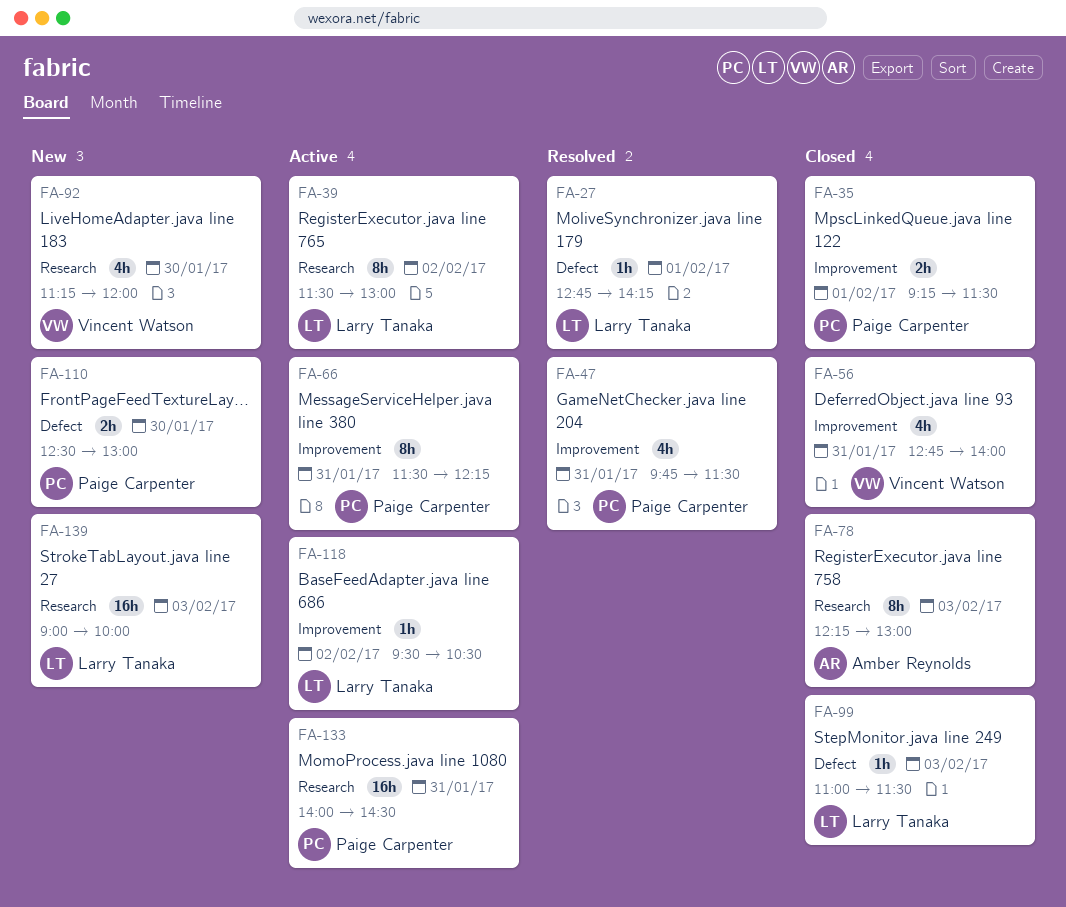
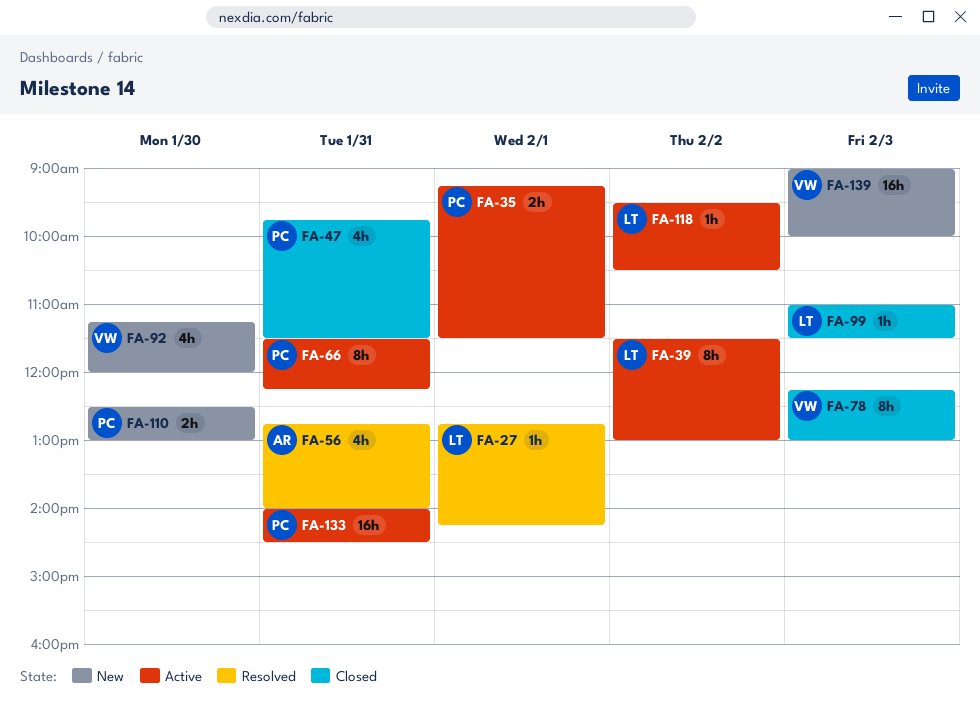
FA-35, status: Closed -> Active
FA-47, status: Resolved -> Closed
FA-56, status: Closed -> Resolved
FA-56, owner: Vincent Watson -> Amber Reynolds
FA-78, owner: Amber Reynolds -> Vincent Watson
FA-139, owner: Larry Tanaka -> Vincent Watson

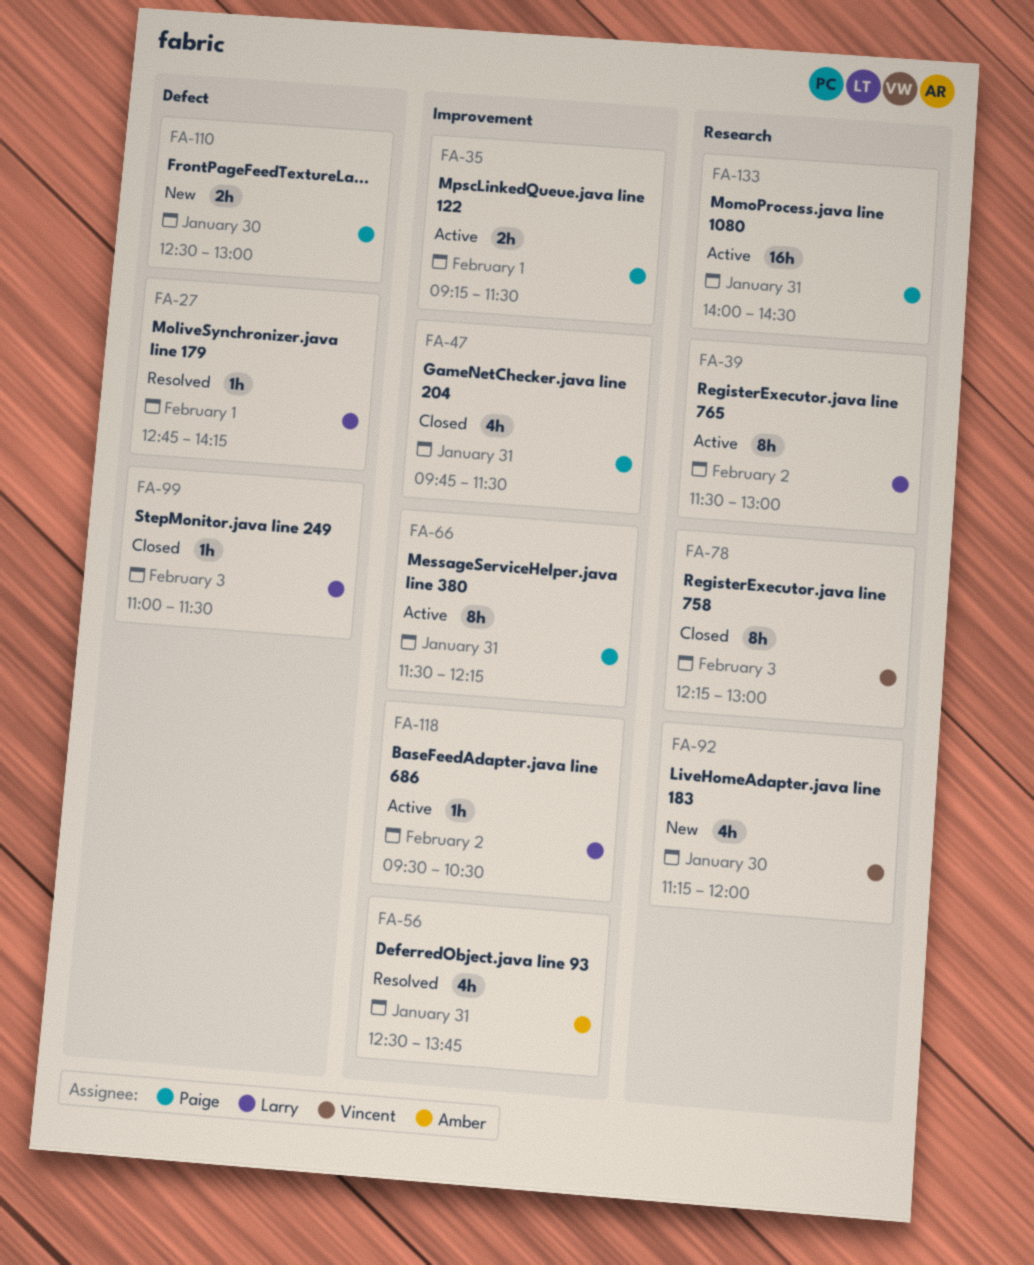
FA-56, begins: 12:45 -> 12:30
FA-56, ends: 14:00 -> 13:45
FA-139: present -> none

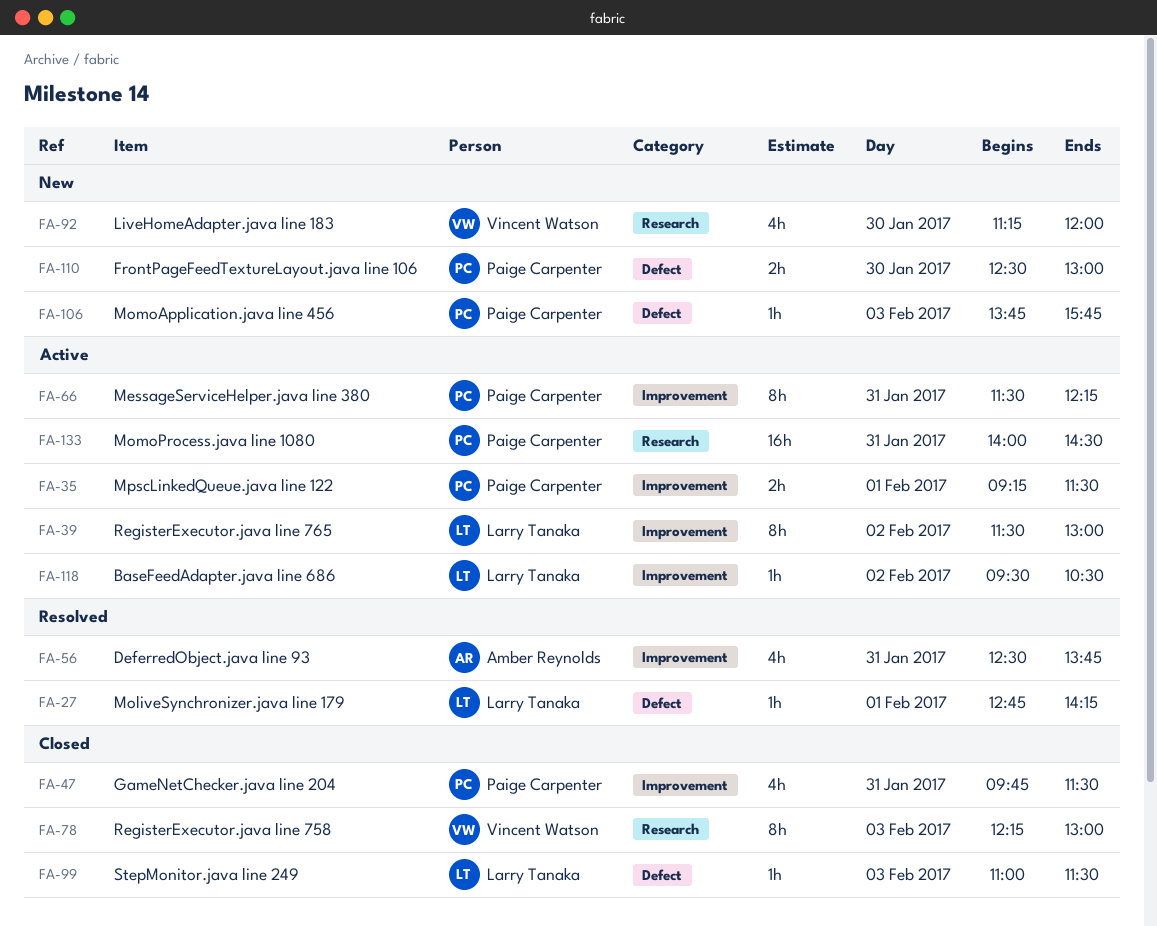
FA-39, label: Research -> Improvement
FA-106: none -> present

